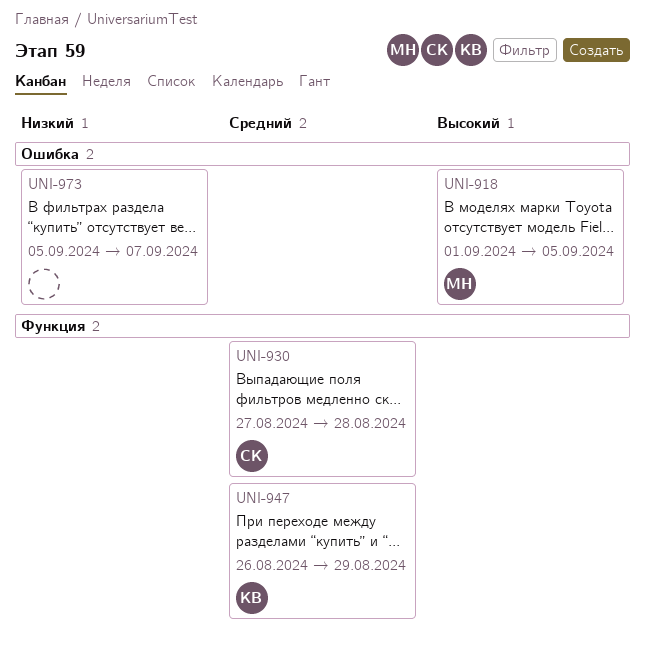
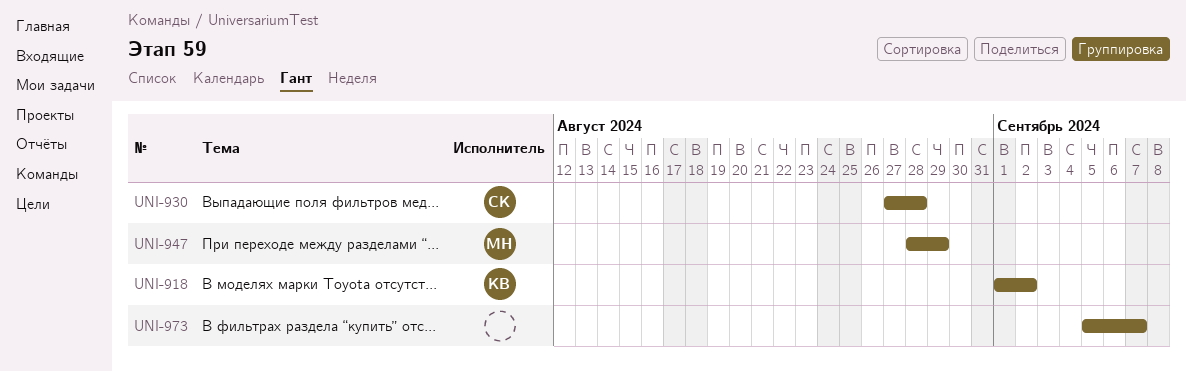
UNI-918, owner: МН -> КВ
UNI-918, due: Sep 5 -> Sep 2
UNI-947, owner: КВ -> МН
UNI-947, start: Aug 26 -> Aug 28

